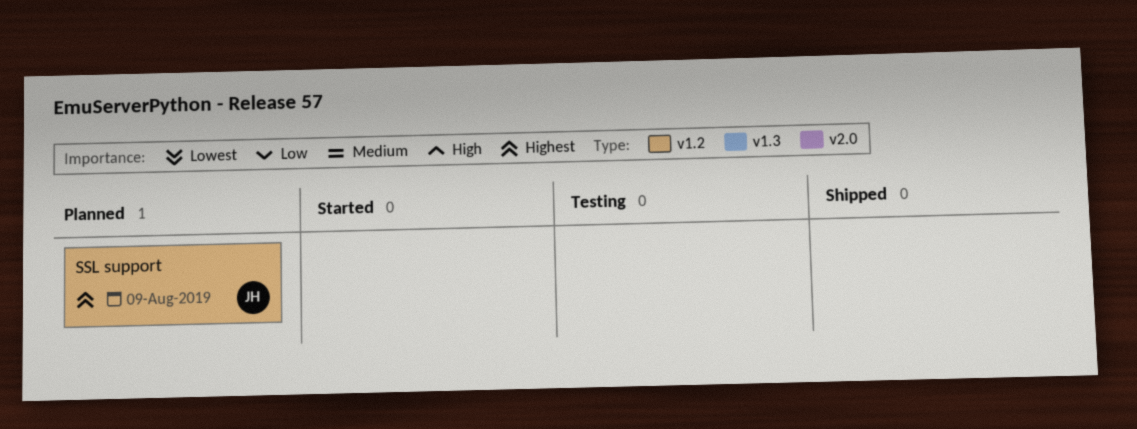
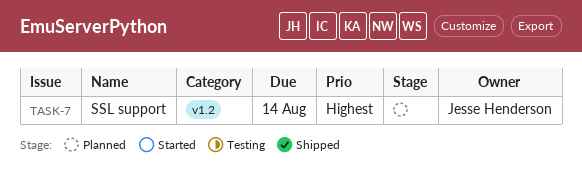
SSL support, due: Aug 9 -> Aug 14

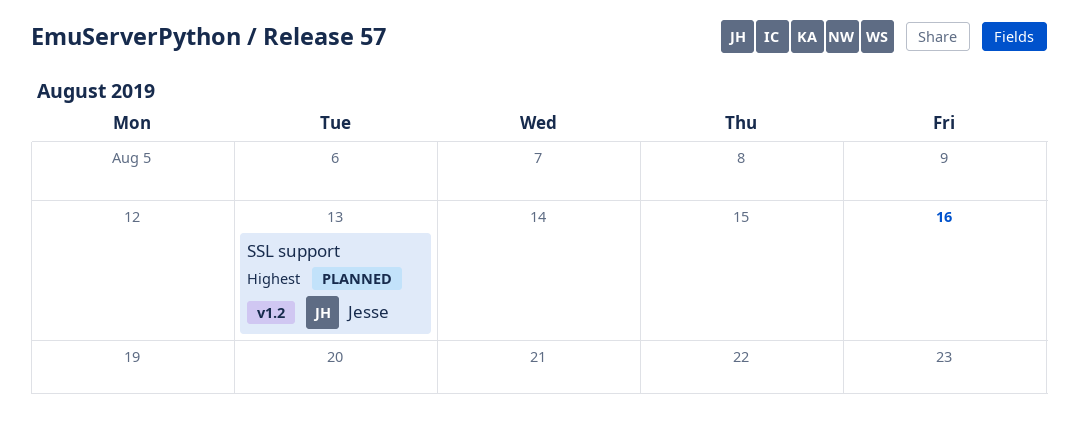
SSL support, due: Aug 14 -> Aug 13

